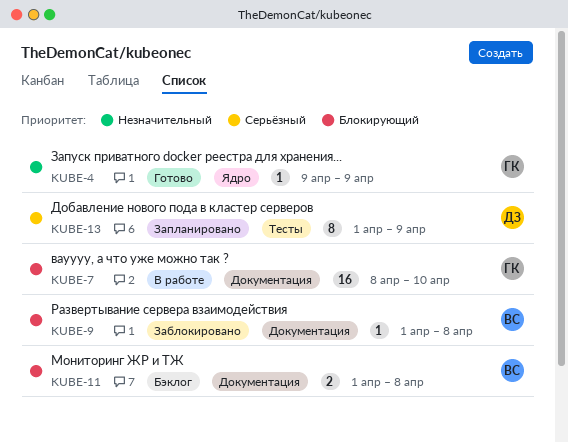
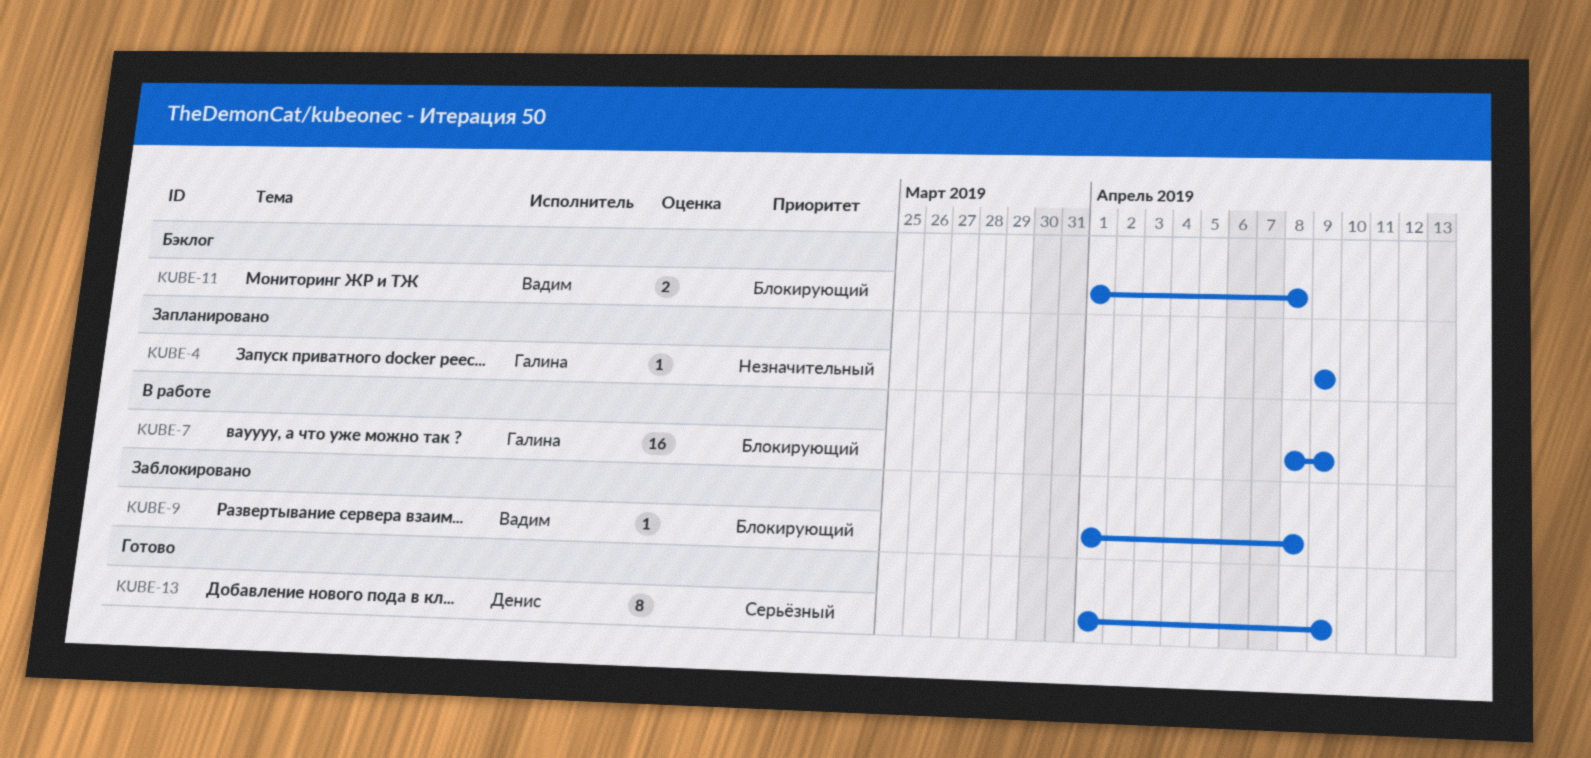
KUBE-4, status: Готово -> Запланировано
KUBE-7, due: Apr 10 -> Apr 9
KUBE-13, status: Запланировано -> Готово

